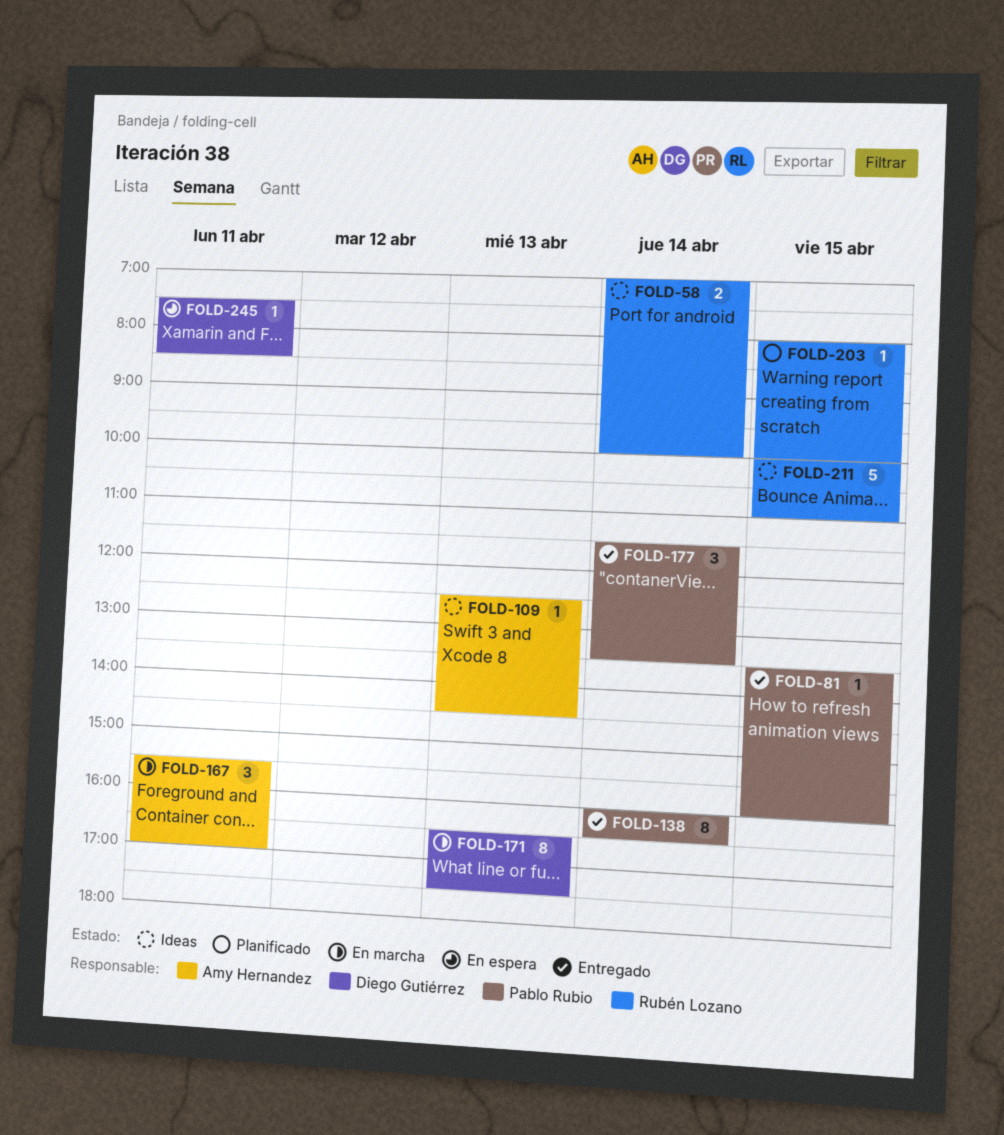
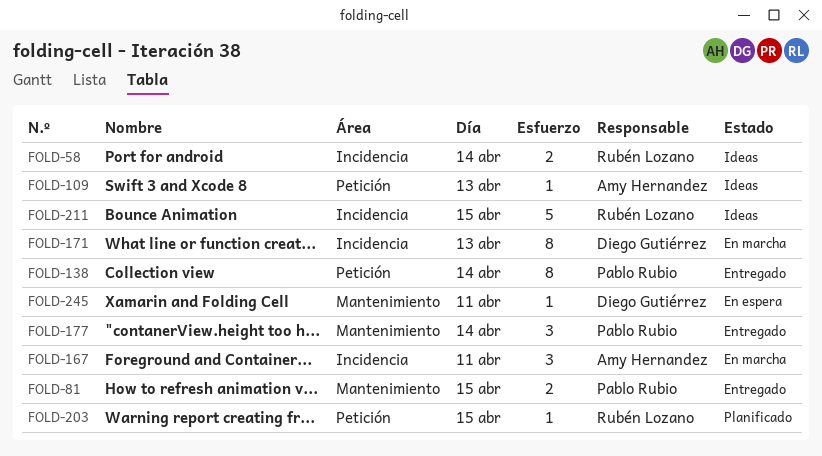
FOLD-81, estimate: 1 -> 2

